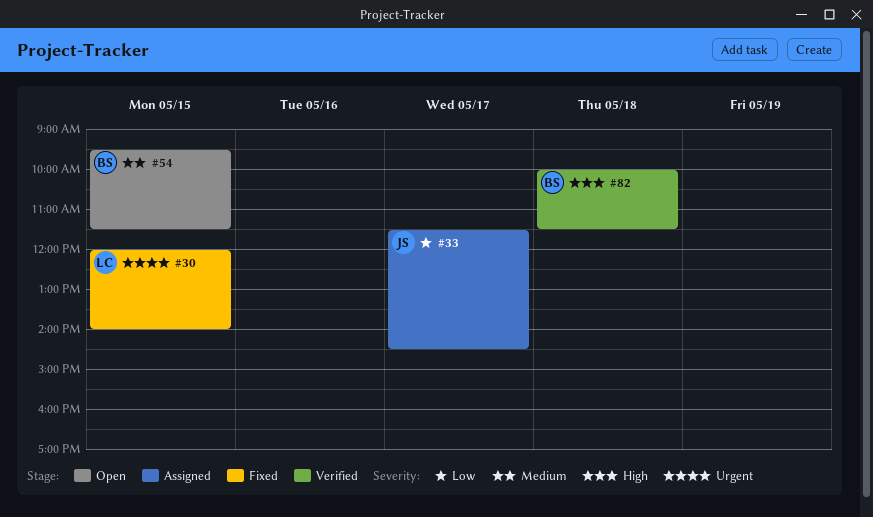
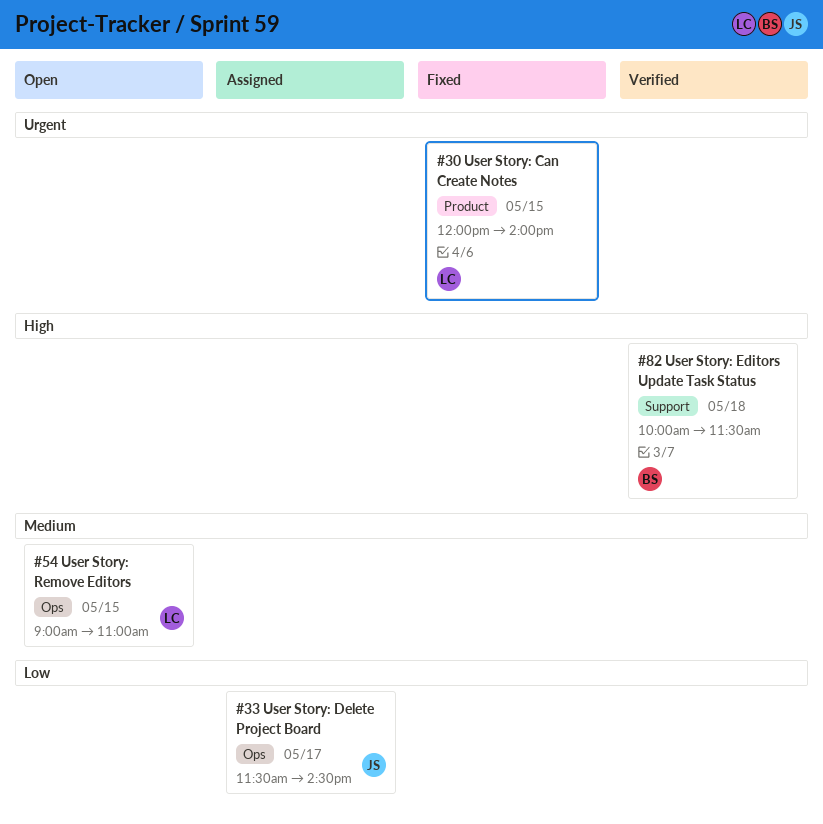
#54, owner: BS -> LC
#54, begins: 09:30 -> 09:00
#54, ends: 11:30 -> 11:00

